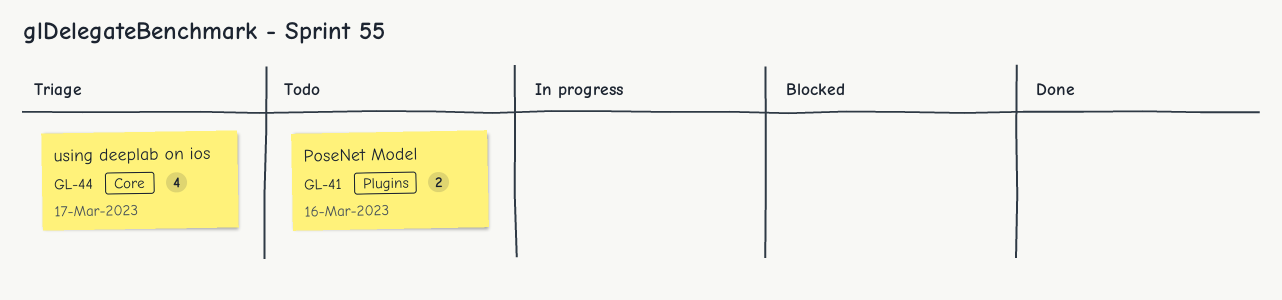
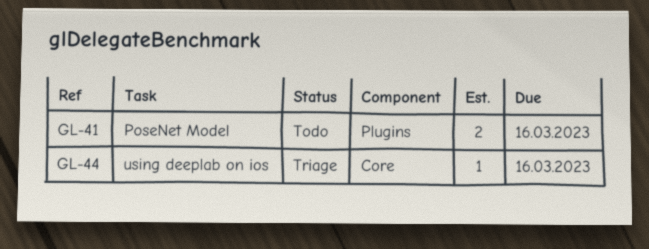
GL-44, estimate: 4 -> 1
GL-44, due: Mar 17 -> Mar 16

